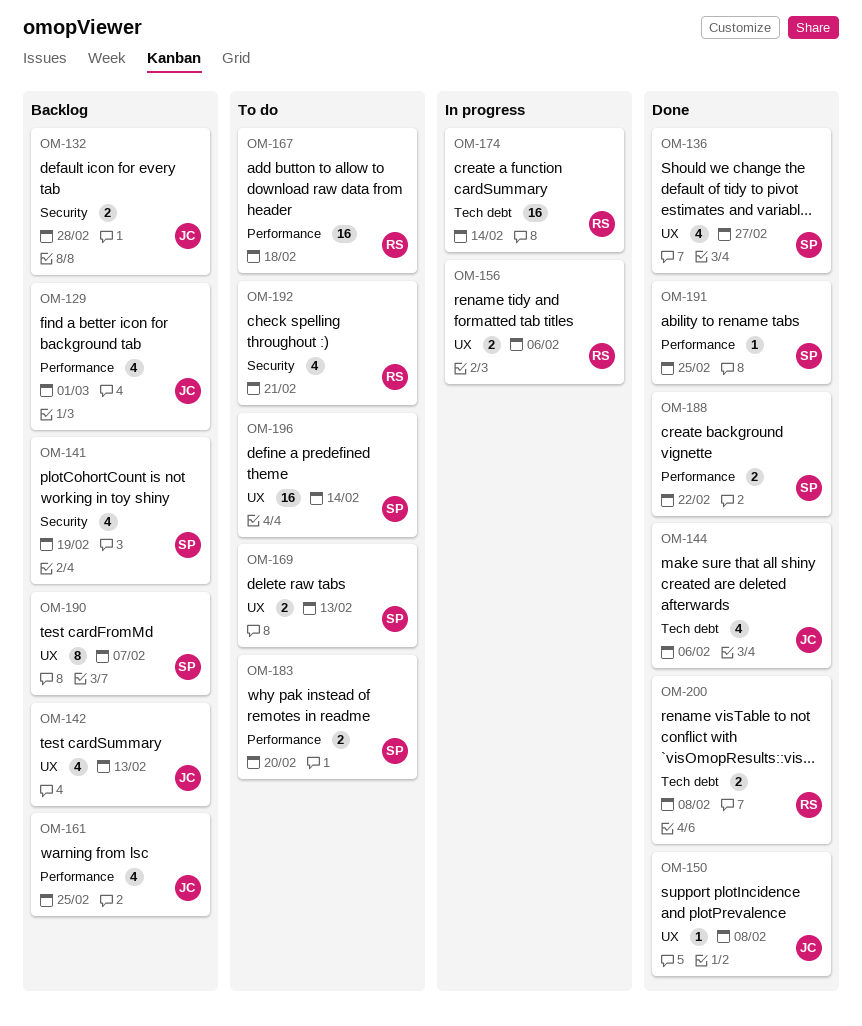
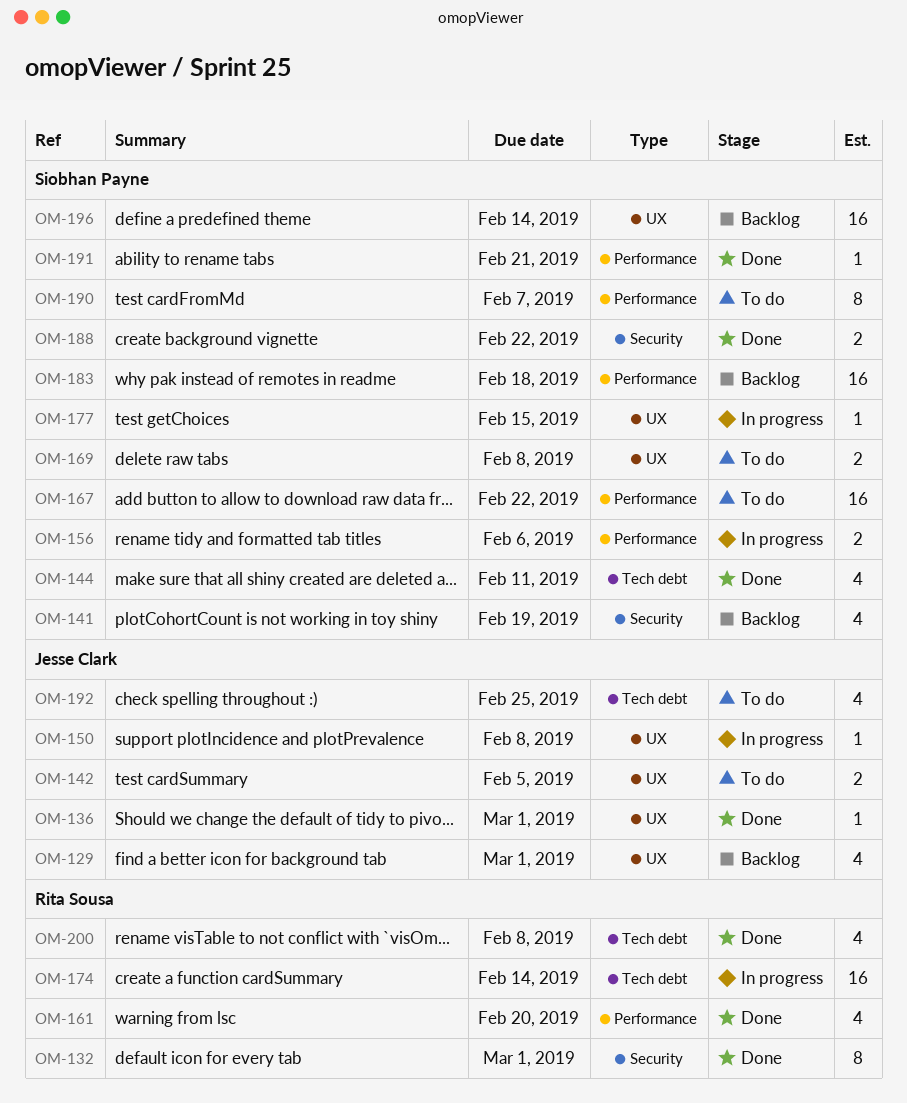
OM-129, label: Performance -> UX
OM-132, status: Backlog -> Done
OM-132, owner: Jesse Clark -> Rita Sousa
OM-132, estimate: 2 -> 8
OM-132, due: Feb 28 -> Mar 1
OM-136, owner: Siobhan Payne -> Jesse Clark
OM-136, estimate: 4 -> 1
OM-136, due: Feb 27 -> Mar 1
OM-142, status: Backlog -> To do
OM-142, estimate: 4 -> 2
OM-142, due: Feb 13 -> Feb 5
OM-144, owner: Jesse Clark -> Siobhan Payne
OM-144, due: Feb 6 -> Feb 11
OM-150, status: Done -> In progress
OM-156, owner: Rita Sousa -> Siobhan Payne
OM-156, label: UX -> Performance
OM-161, status: Backlog -> Done
OM-161, owner: Jesse Clark -> Rita Sousa
OM-161, due: Feb 25 -> Feb 20
OM-167, owner: Rita Sousa -> Siobhan Payne
OM-167, due: Feb 18 -> Feb 22
OM-169, due: Feb 13 -> Feb 8
OM-177: none -> present
OM-183, status: To do -> Backlog
OM-183, estimate: 2 -> 16
OM-183, due: Feb 20 -> Feb 18
OM-188, label: Performance -> Security
OM-190, status: Backlog -> To do
OM-190, label: UX -> Performance
OM-191, due: Feb 25 -> Feb 21
OM-192, owner: Rita Sousa -> Jesse Clark
OM-192, label: Security -> Tech debt
OM-192, due: Feb 21 -> Feb 25
OM-196, status: To do -> Backlog
OM-200, estimate: 2 -> 4

